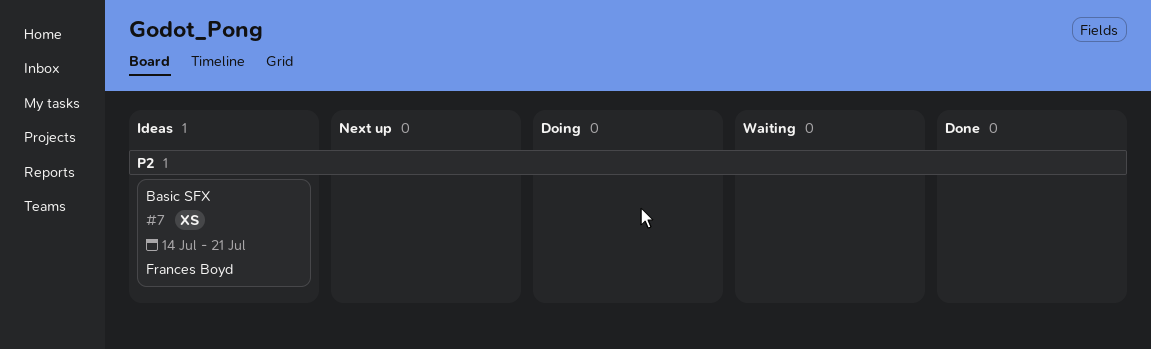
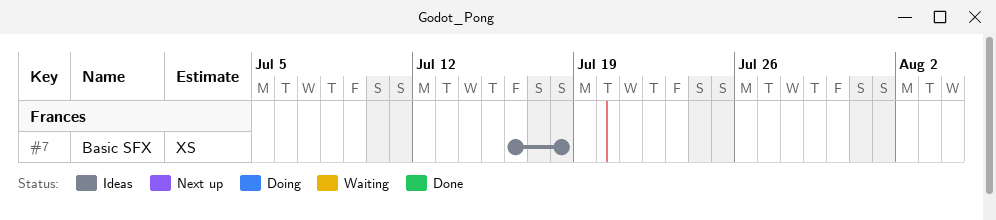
#7, start: Jul 14 -> Jul 16
#7, due: Jul 21 -> Jul 18

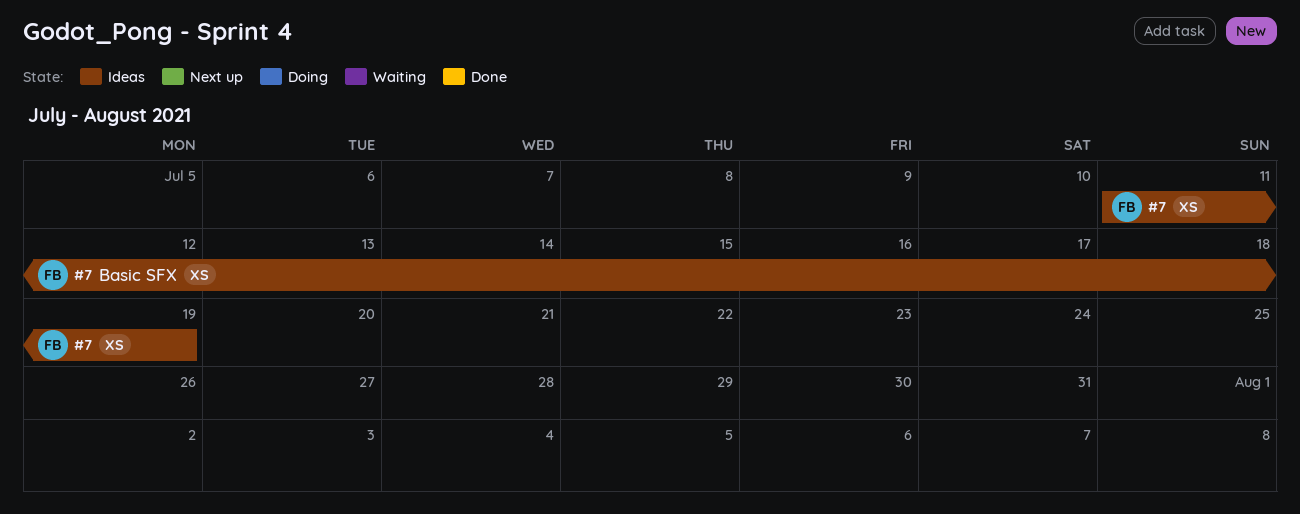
#7, start: Jul 16 -> Jul 11
#7, due: Jul 18 -> Jul 19

